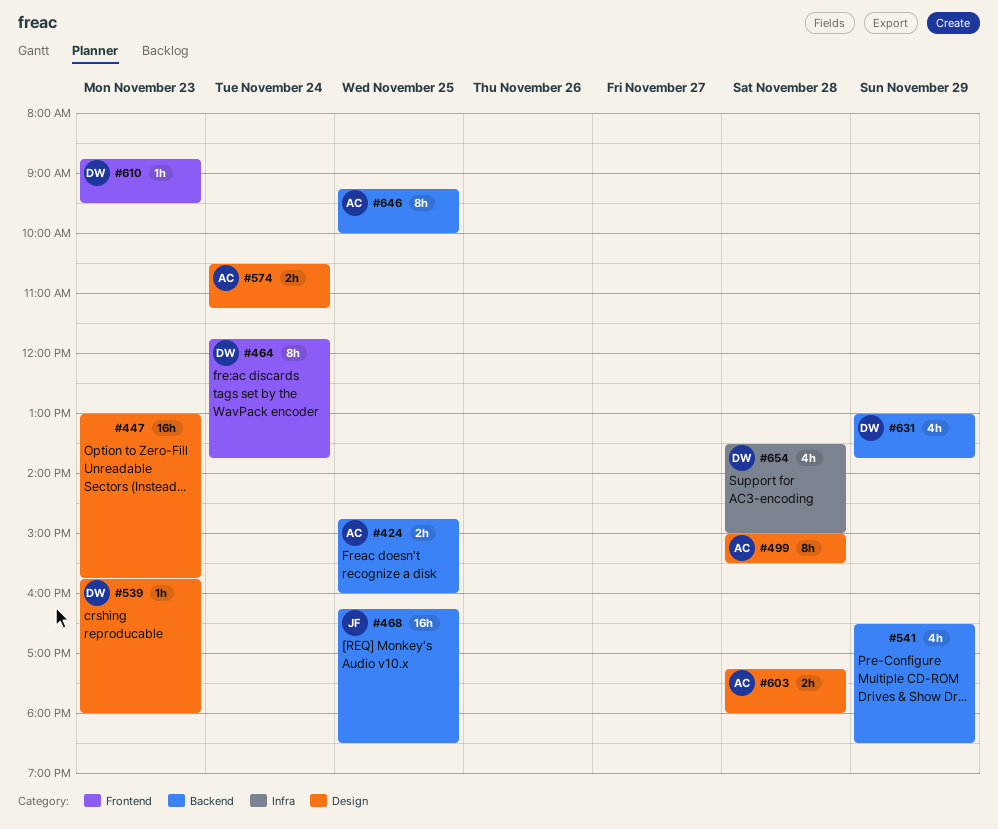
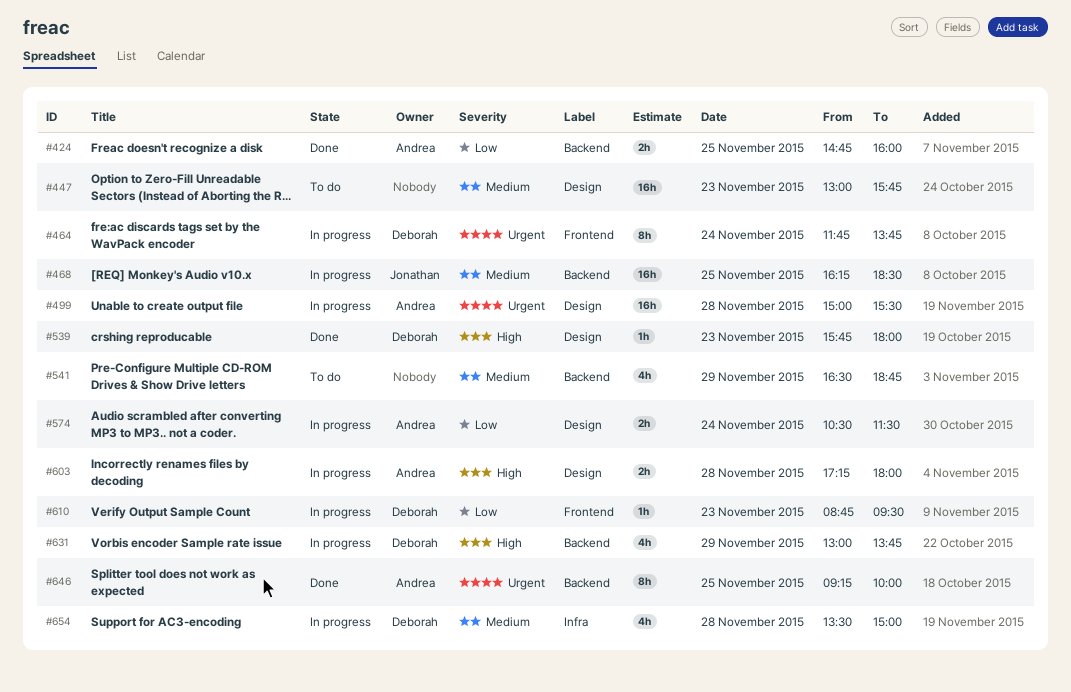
#499, estimate: 8h -> 16h
#541, ends: 18:30 -> 18:45
#574, ends: 11:15 -> 11:30

